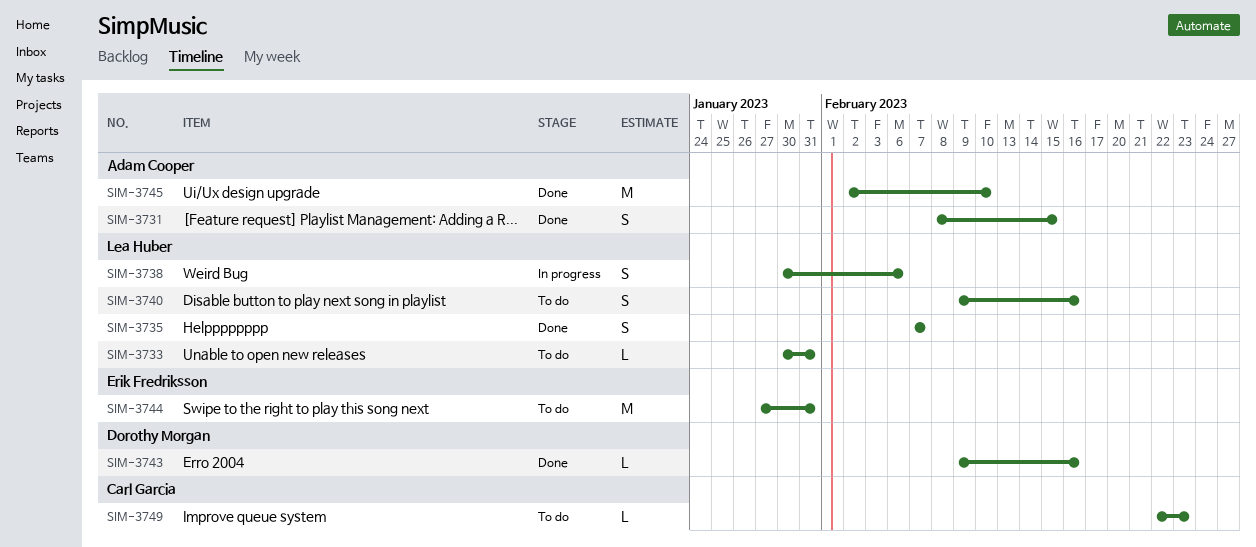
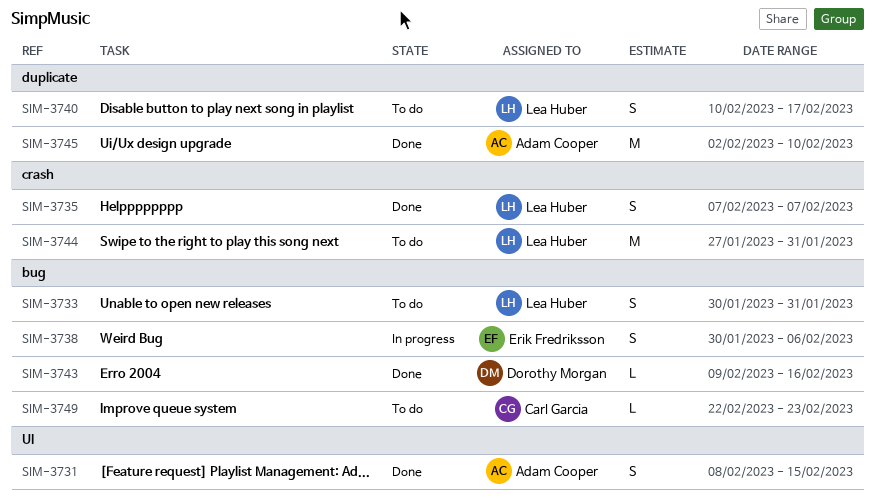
SIM-3733, estimate: L -> S
SIM-3738, owner: Lea Huber -> Erik Fredriksson
SIM-3740, start: Feb 9 -> Feb 10
SIM-3740, due: Feb 16 -> Feb 17
SIM-3744, owner: Erik Fredriksson -> Lea Huber

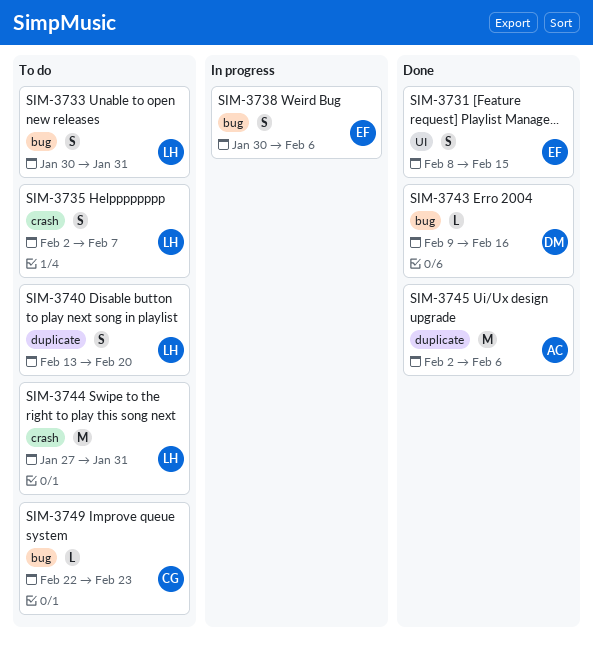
SIM-3731, owner: Adam Cooper -> Erik Fredriksson
SIM-3735, status: Done -> To do
SIM-3735, start: Feb 7 -> Feb 2
SIM-3740, start: Feb 10 -> Feb 13
SIM-3740, due: Feb 17 -> Feb 20
SIM-3745, due: Feb 10 -> Feb 6

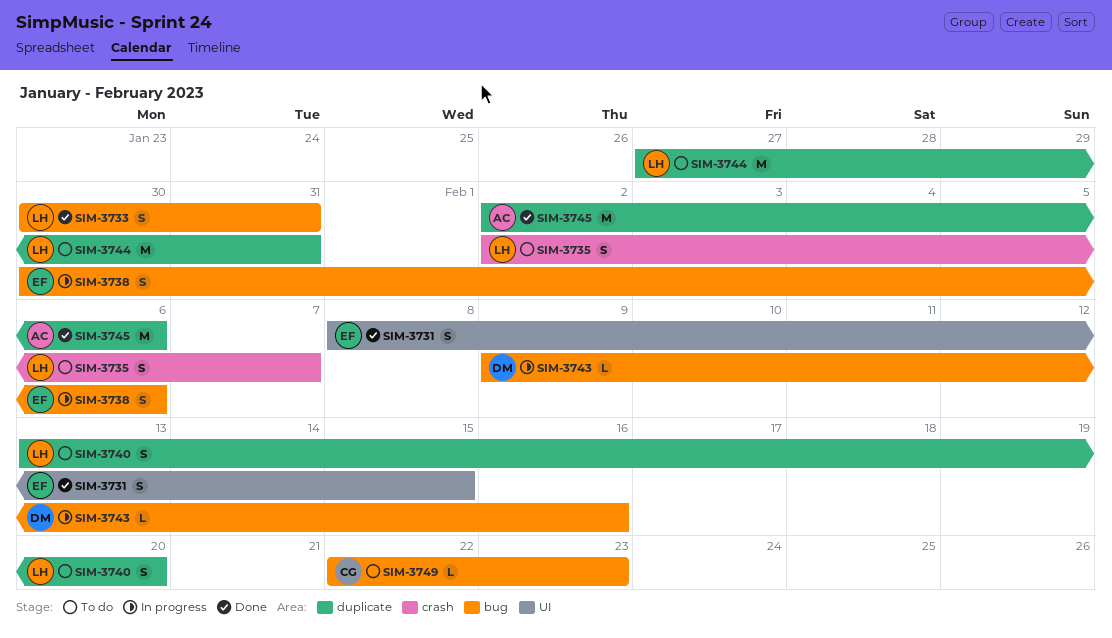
SIM-3733, status: To do -> Done
SIM-3743, status: Done -> In progress
SIM-3744, label: crash -> duplicate

